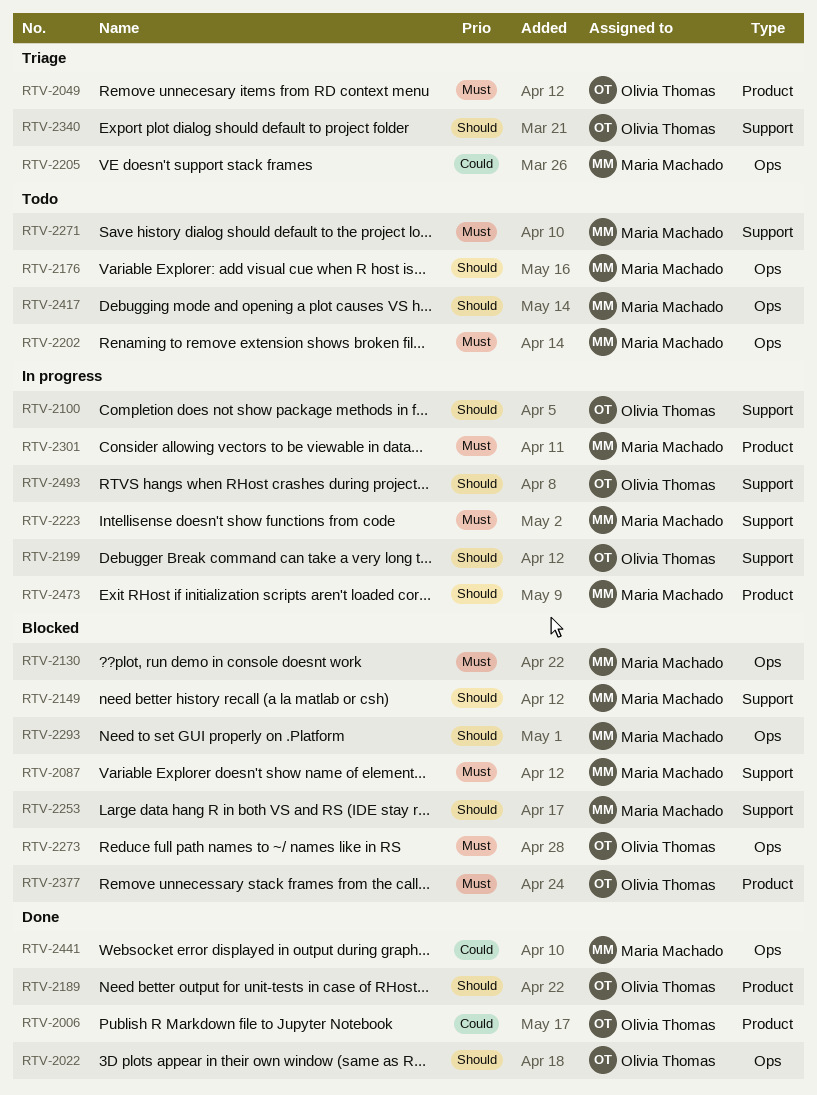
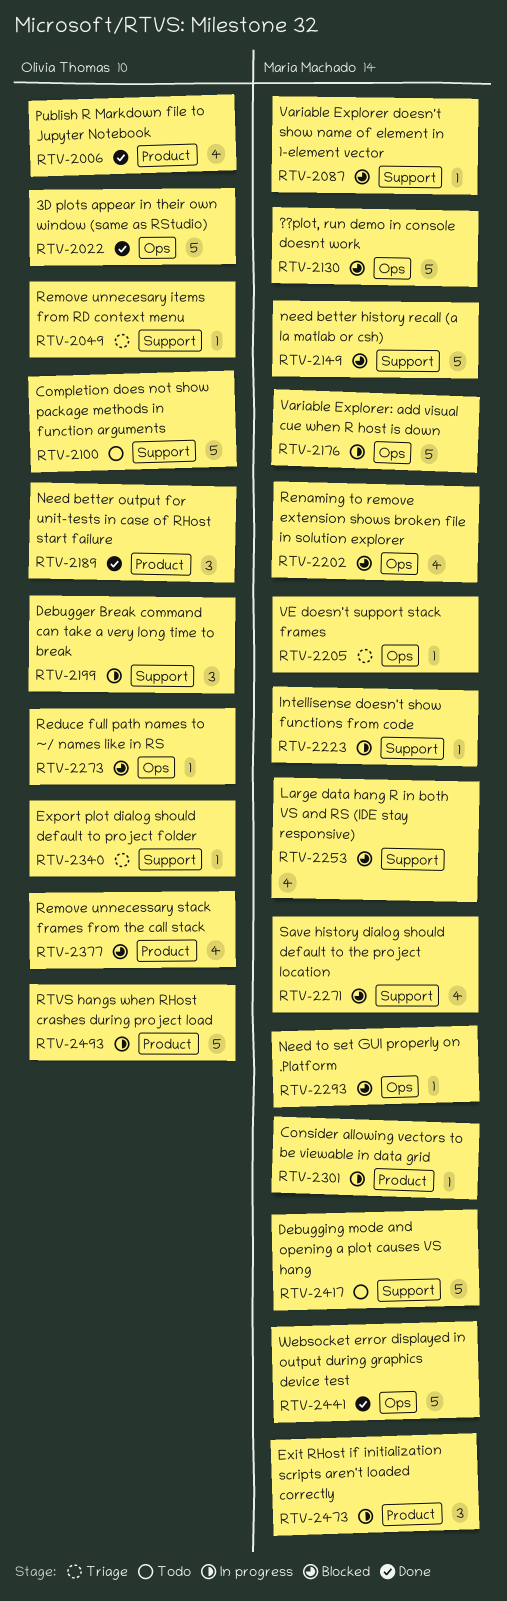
RTV-2049, label: Product -> Support
RTV-2100, status: In progress -> Todo
RTV-2176, status: Todo -> In progress
RTV-2202, status: Todo -> Blocked
RTV-2271, status: Todo -> Blocked
RTV-2417, label: Ops -> Support
RTV-2493, label: Support -> Product

